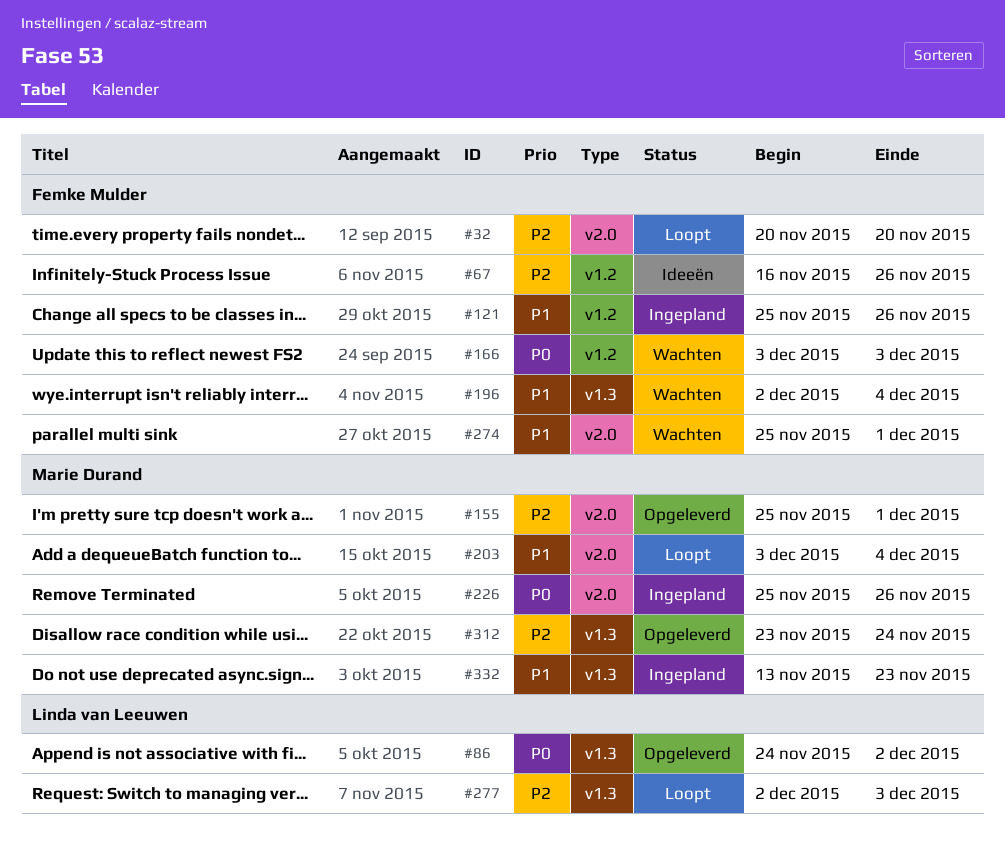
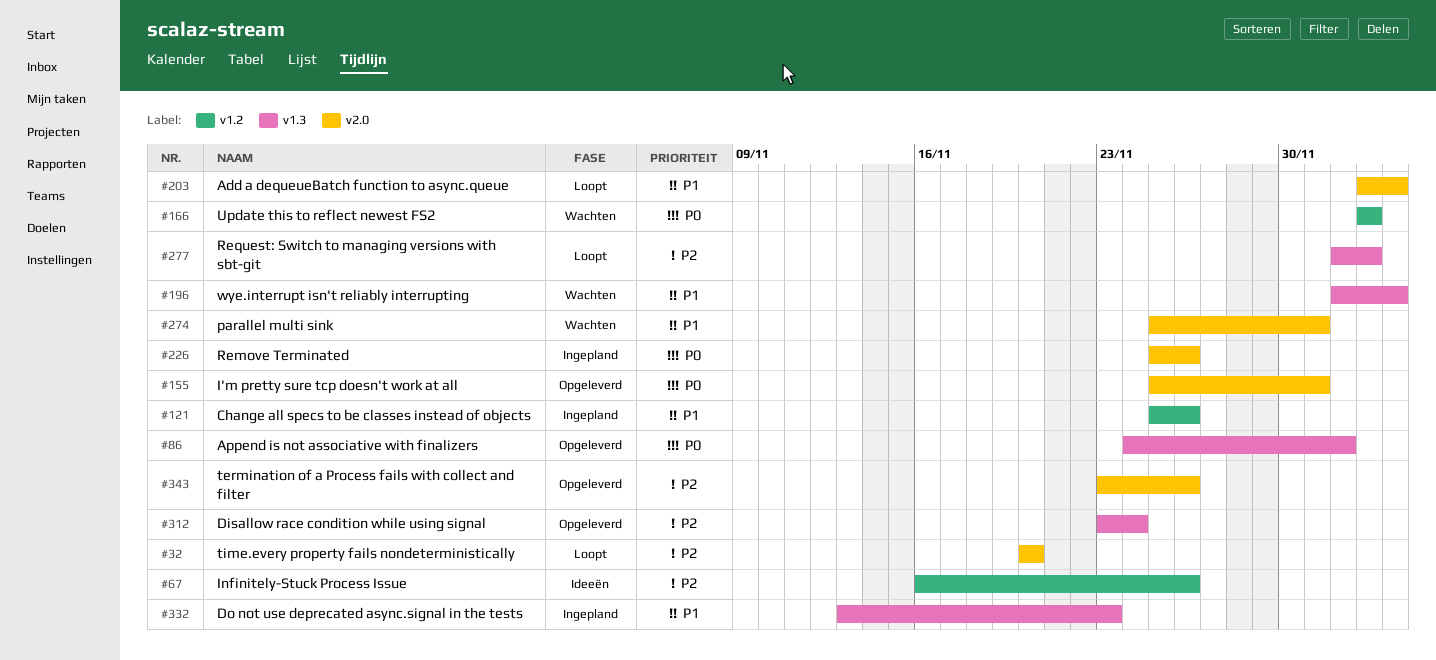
#155, priority: P2 -> P0
#343: none -> present

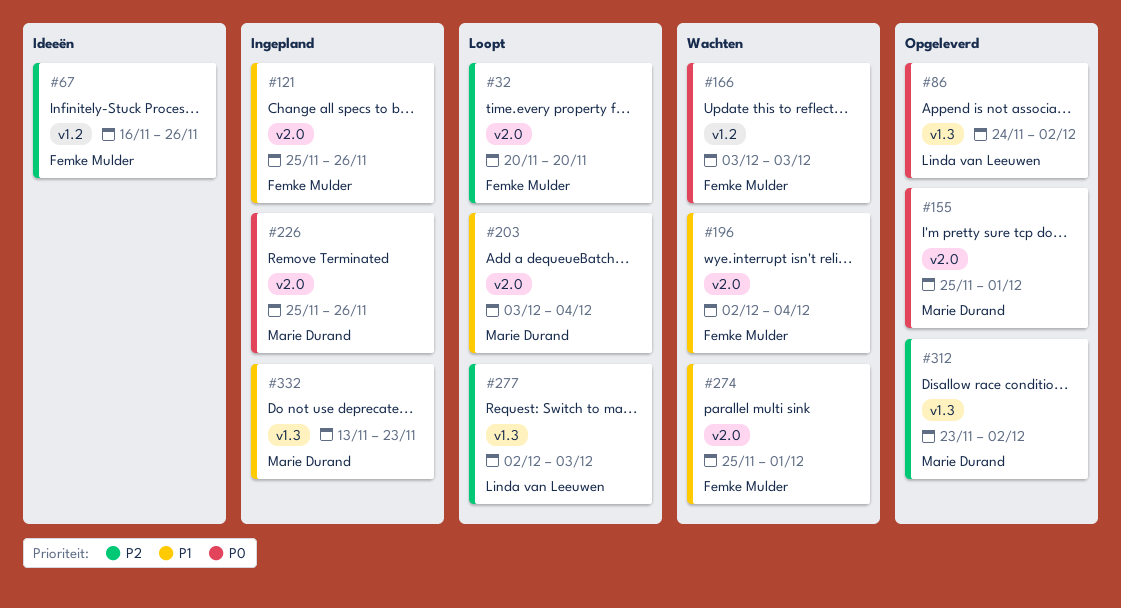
#121, label: v1.2 -> v2.0
#196, label: v1.3 -> v2.0
#312, due: Nov 24 -> Dec 2
#343: present -> none

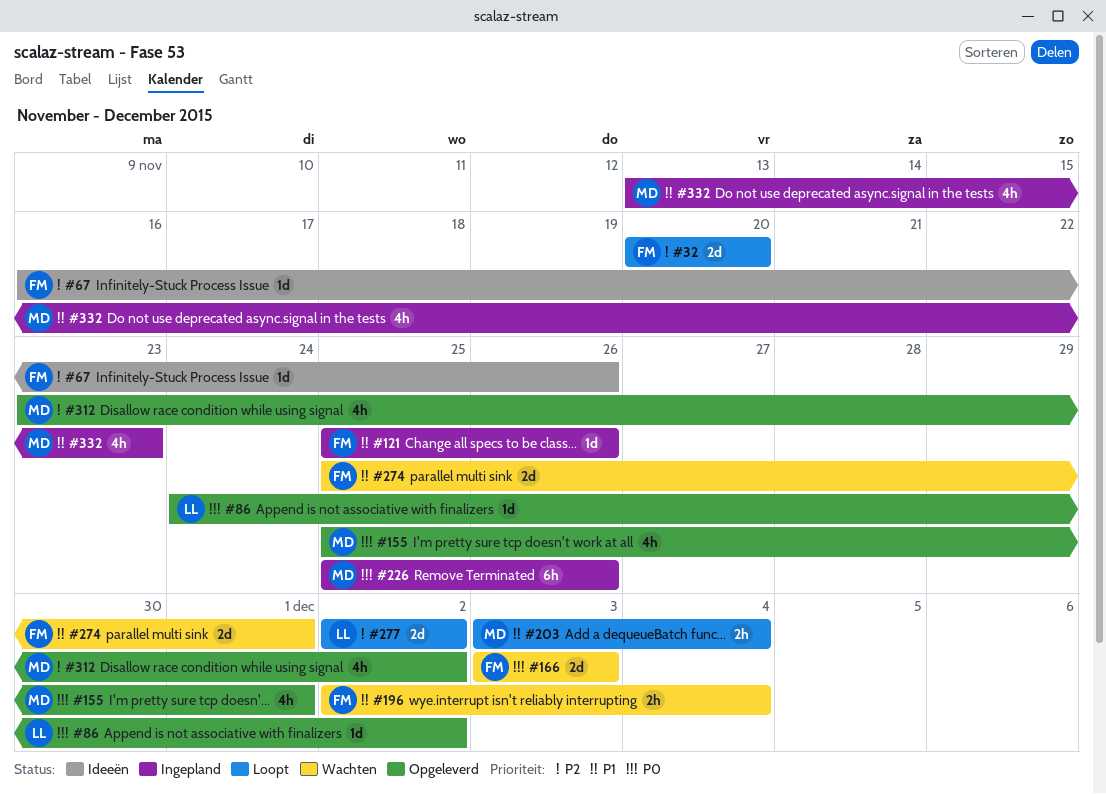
#277, due: Dec 3 -> Dec 2

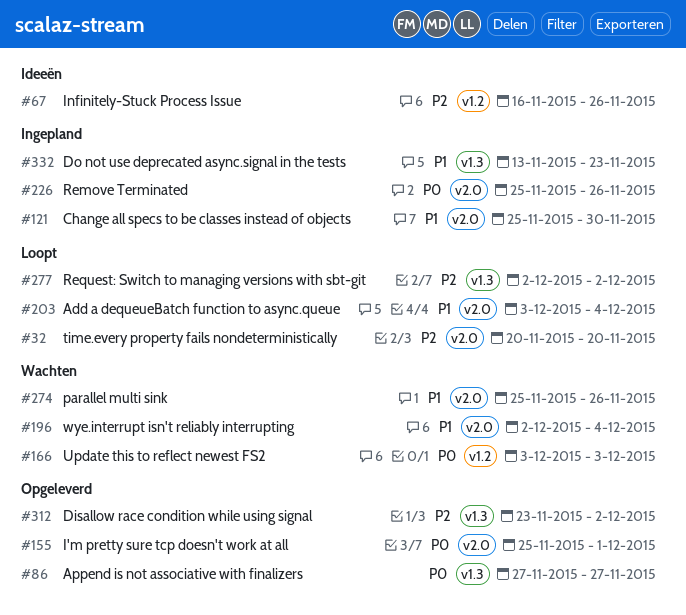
#86, start: Nov 24 -> Nov 27
#86, due: Dec 2 -> Nov 27
#121, due: Nov 26 -> Nov 30
#274, due: Dec 1 -> Nov 26

